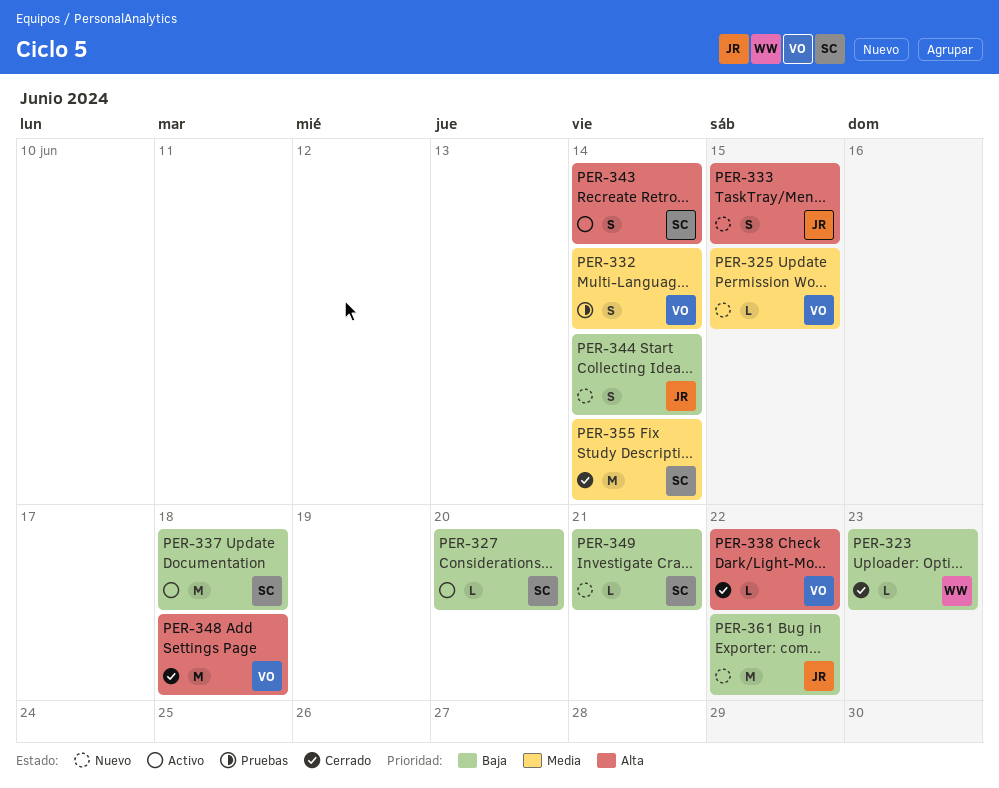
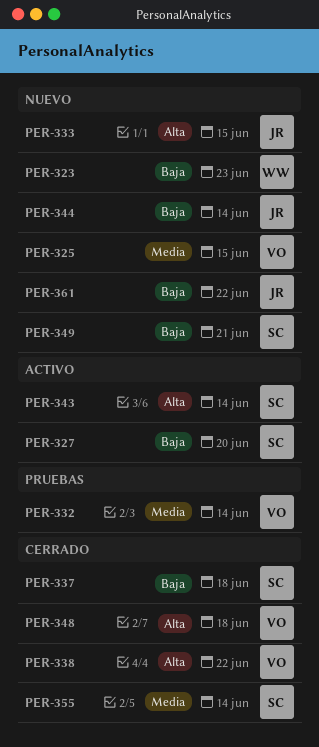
PER-323, status: Cerrado -> Nuevo
PER-337, status: Activo -> Cerrado

